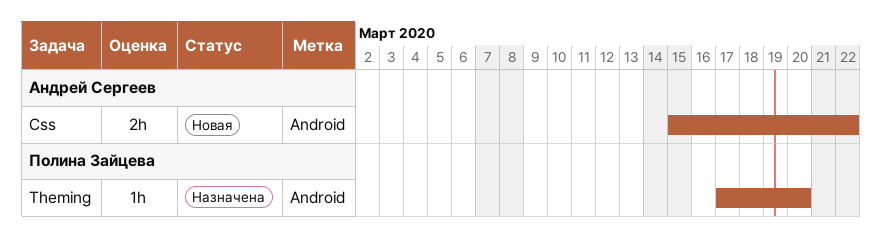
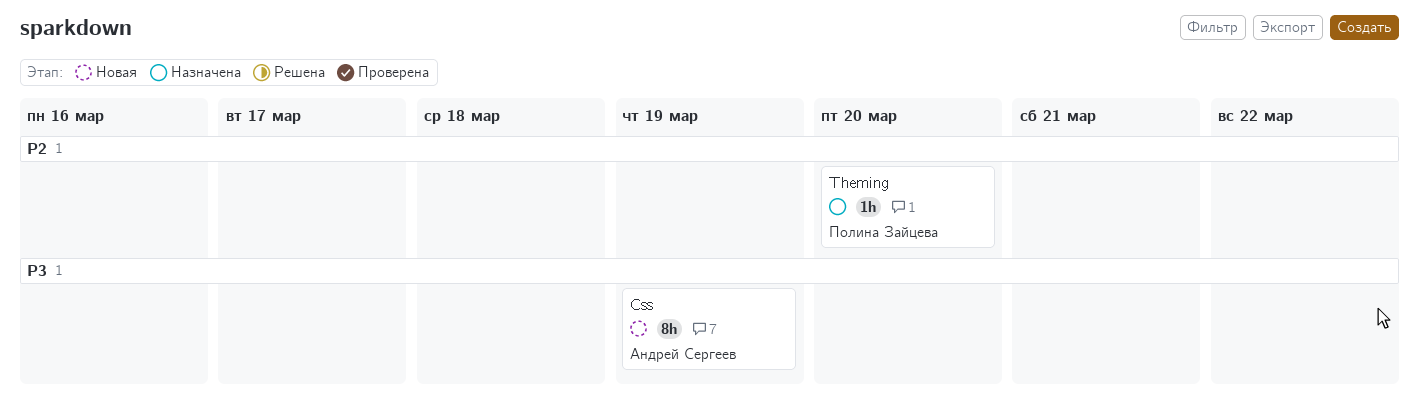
Css, estimate: 2h -> 8h
Css, due: Mar 22 -> Mar 19

